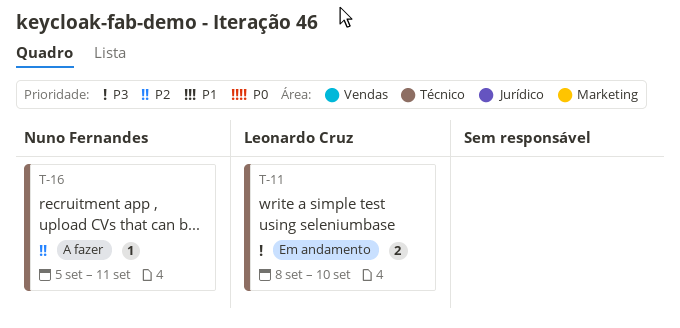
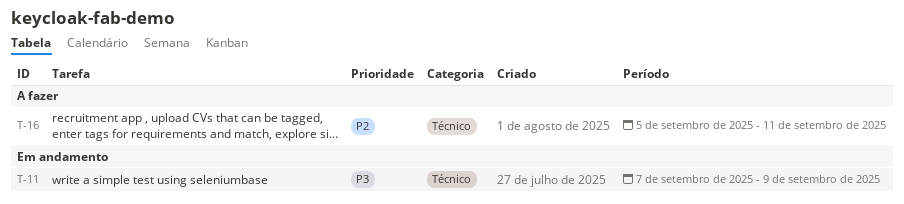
T-11, start: Sep 8 -> Sep 7
T-11, due: Sep 10 -> Sep 9

